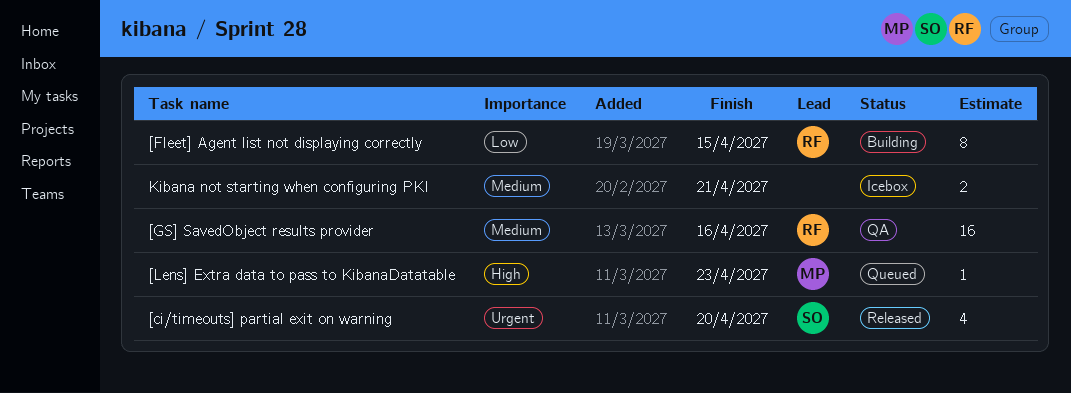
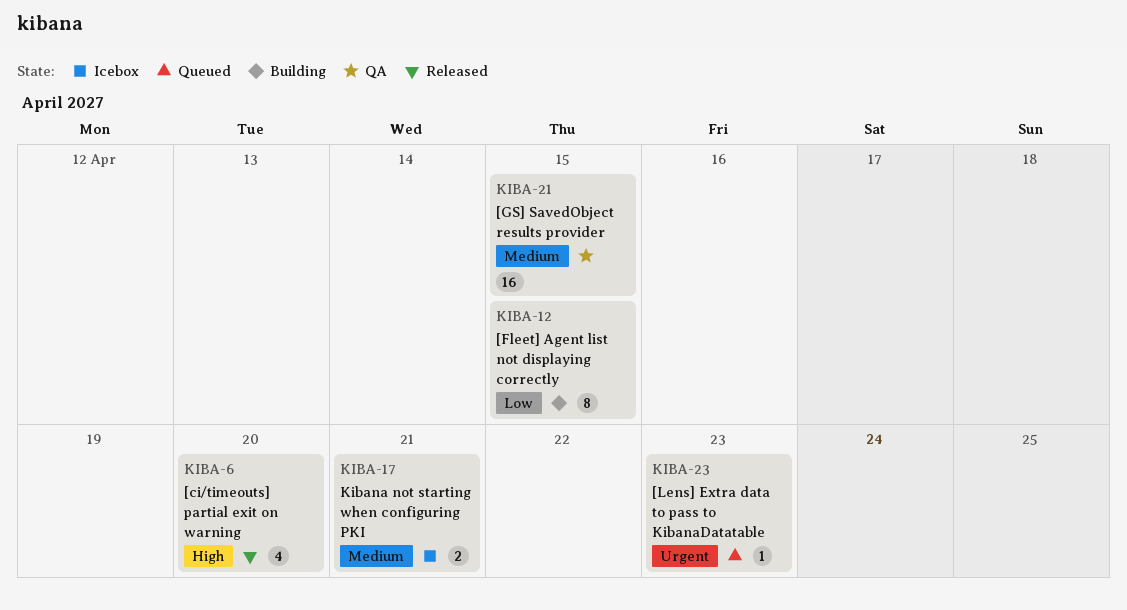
[ci/timeouts] partial exit on warning, priority: Urgent -> High
[GS] SavedObject results provider, due: Apr 16 -> Apr 15
[Lens] Extra data to pass to KibanaDatatable, priority: High -> Urgent

